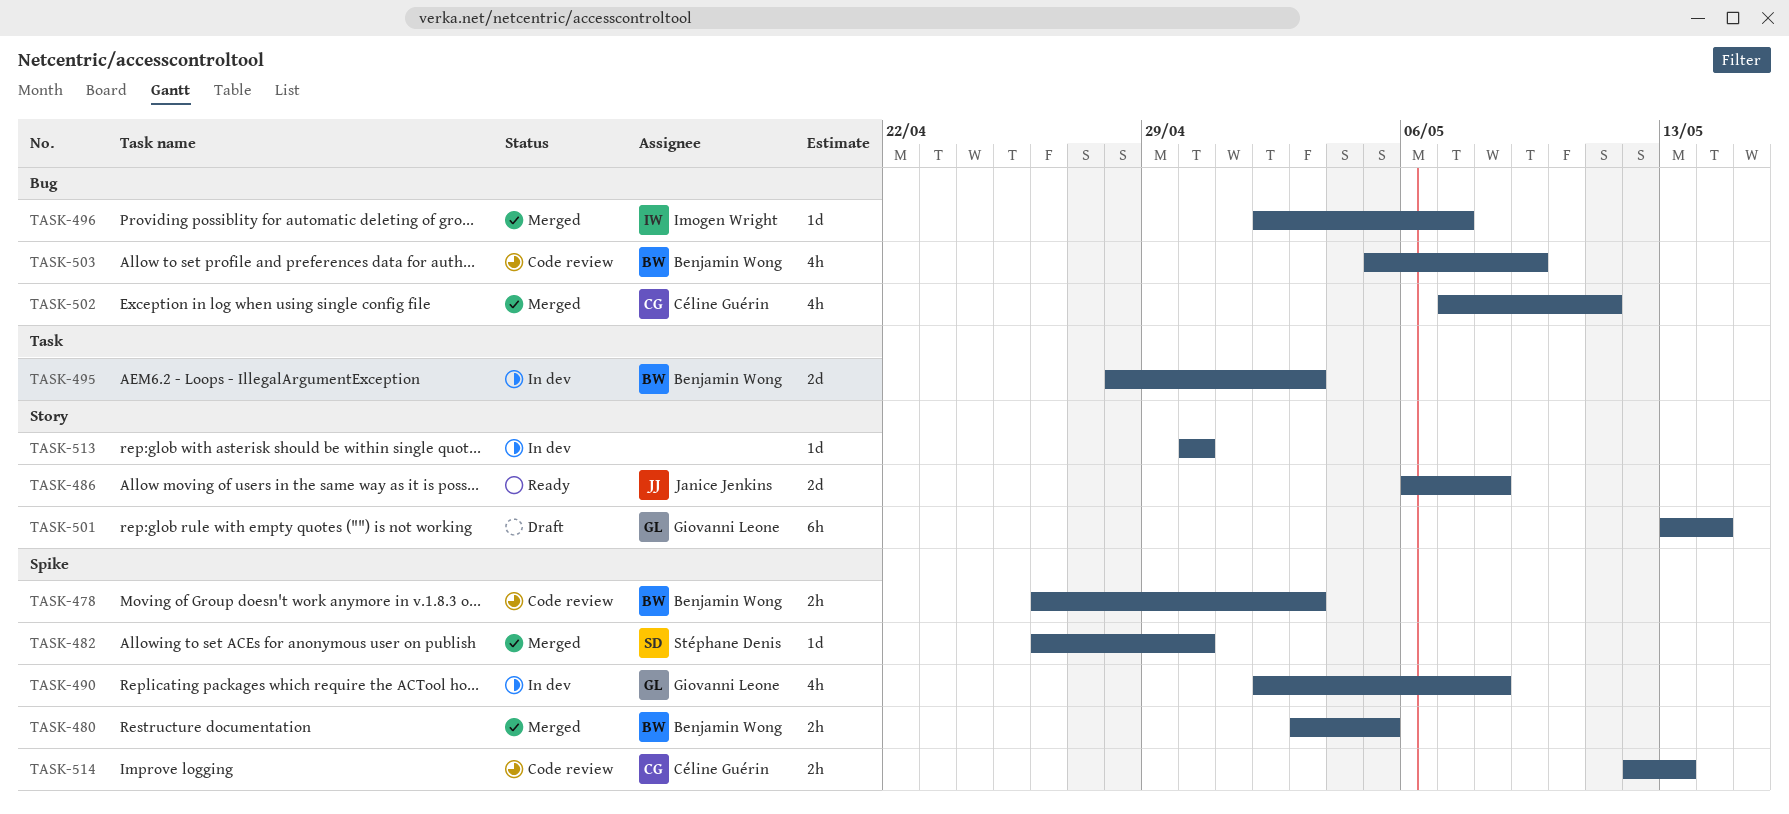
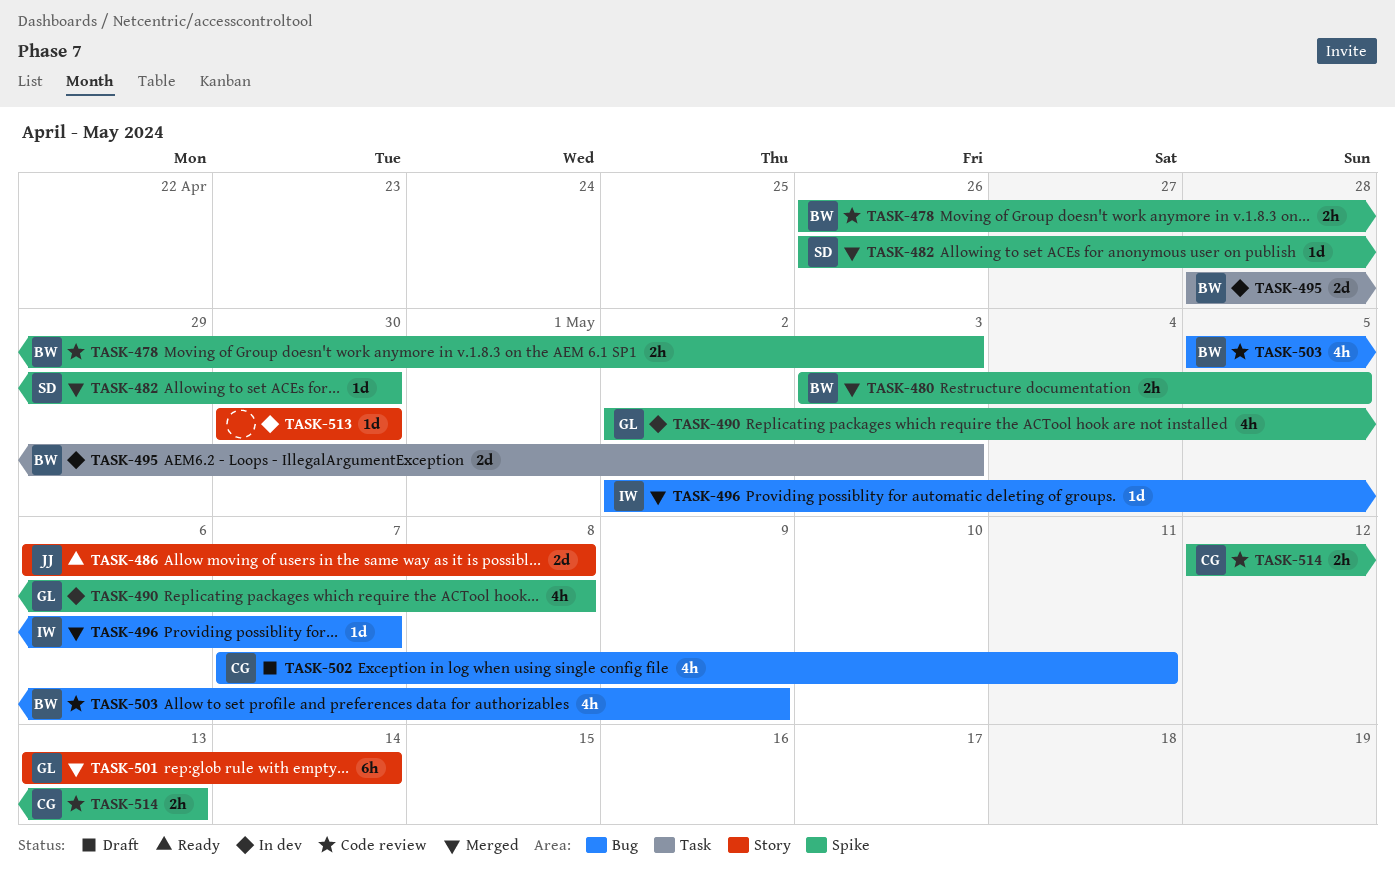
TASK-501, status: Draft -> Merged
TASK-502, status: Merged -> Draft

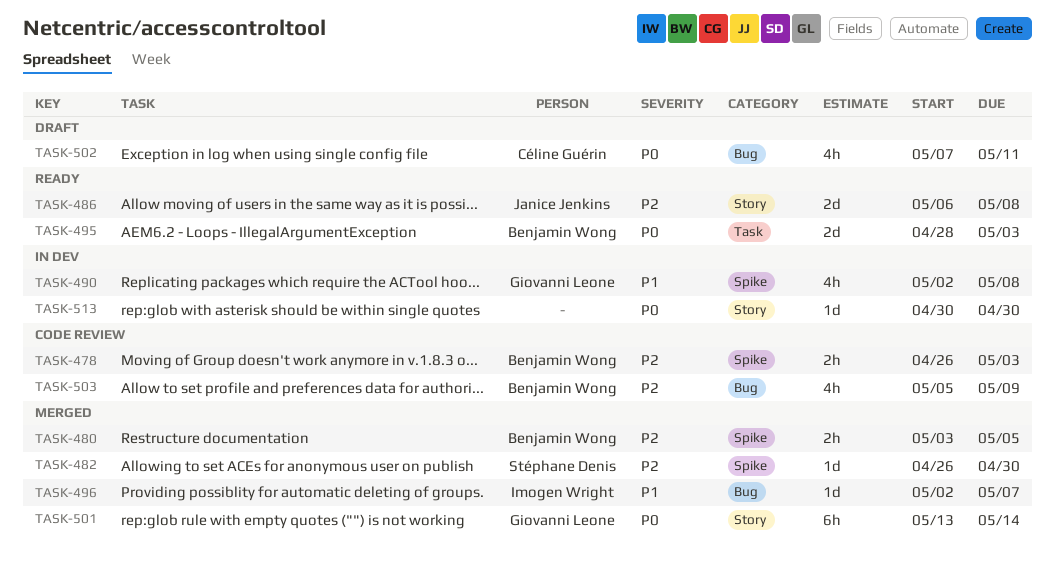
TASK-495, status: In dev -> Ready
TASK-514: present -> none

